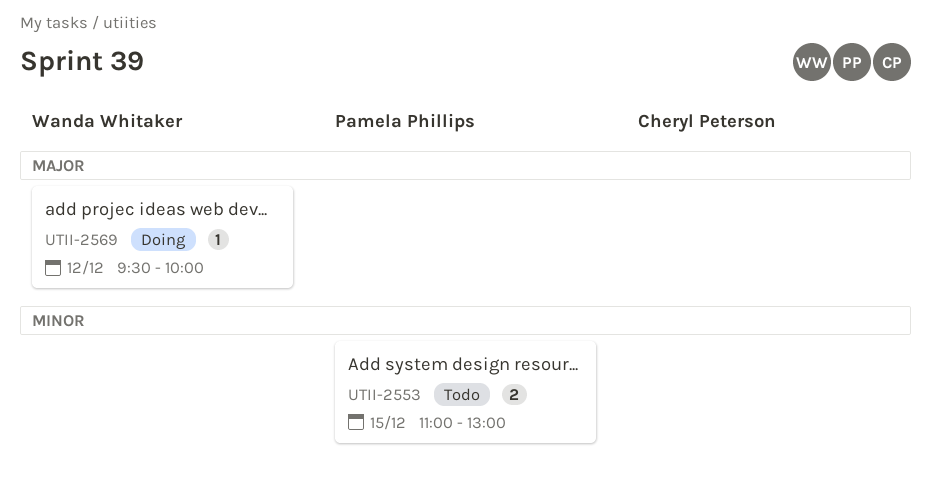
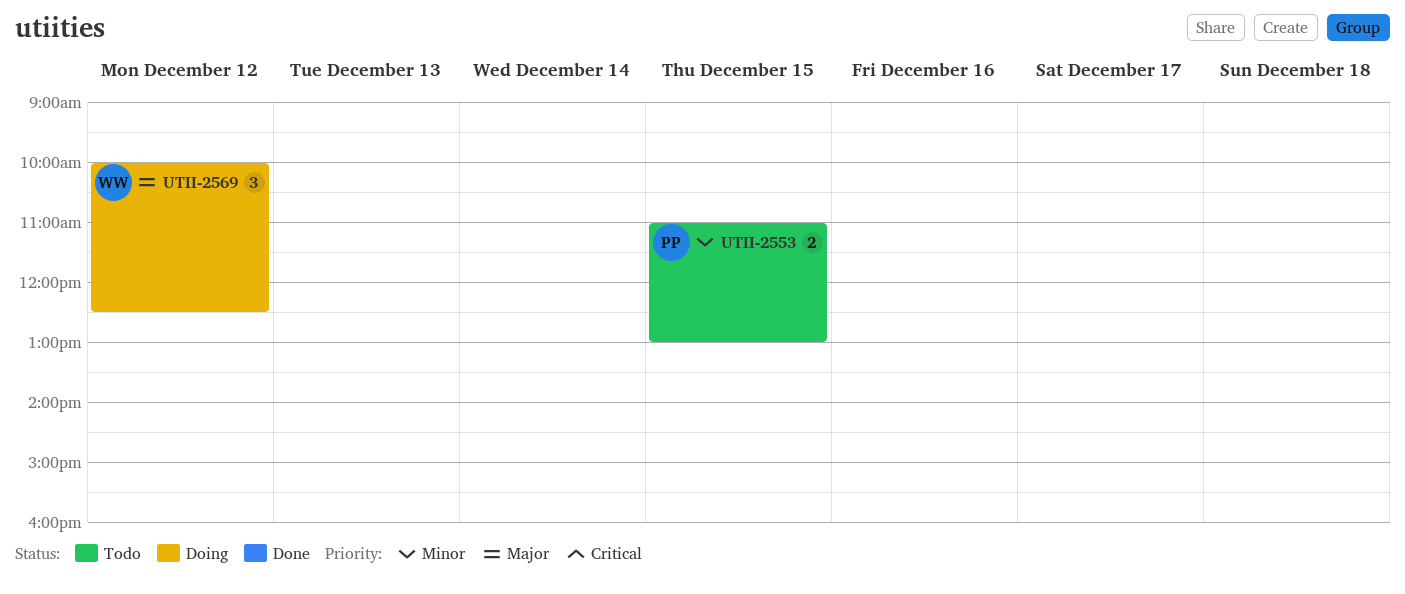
UTII-2569, estimate: 1 -> 3
UTII-2569, begins: 09:30 -> 10:00
UTII-2569, ends: 10:00 -> 12:30

